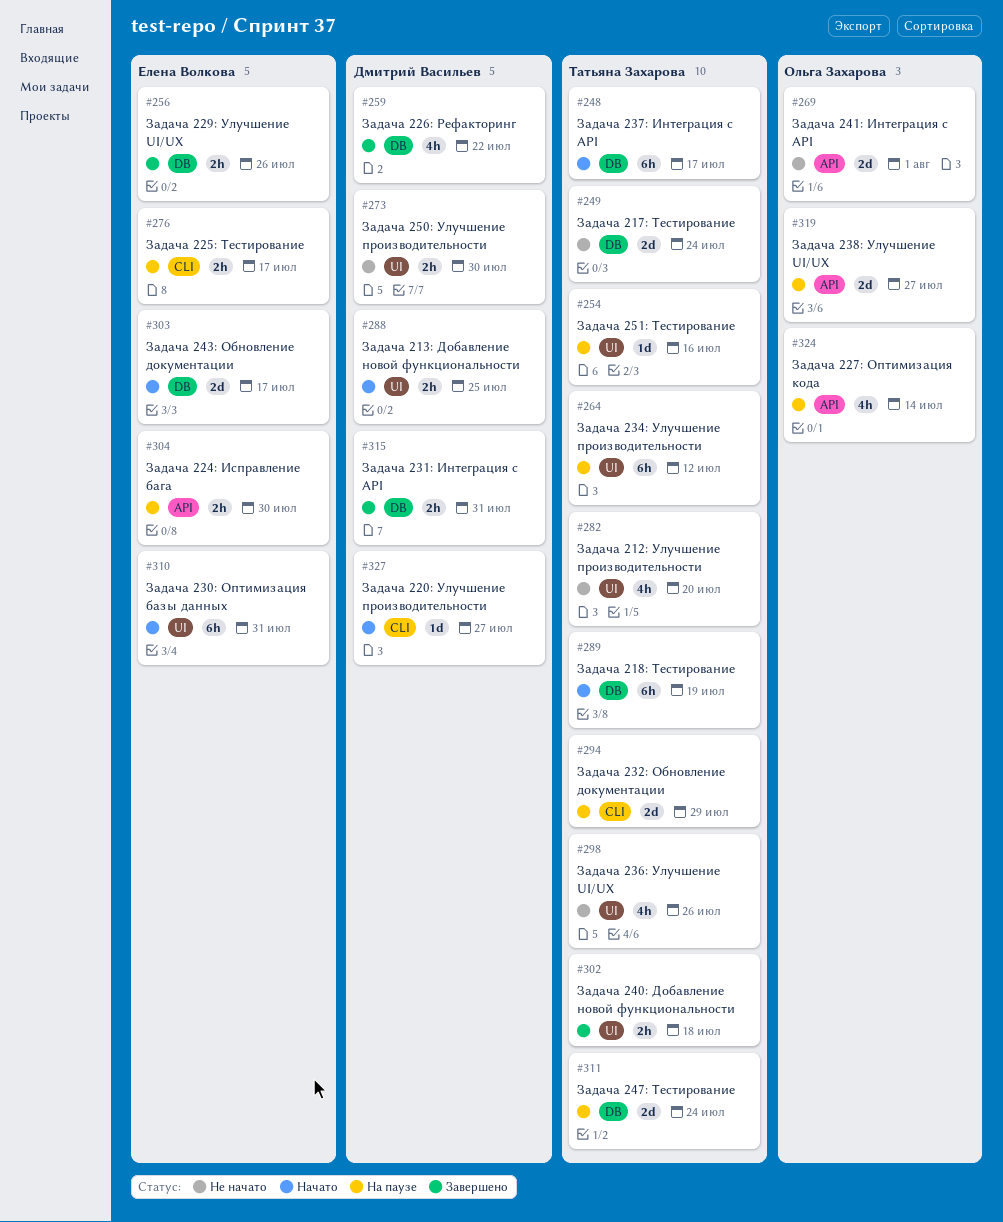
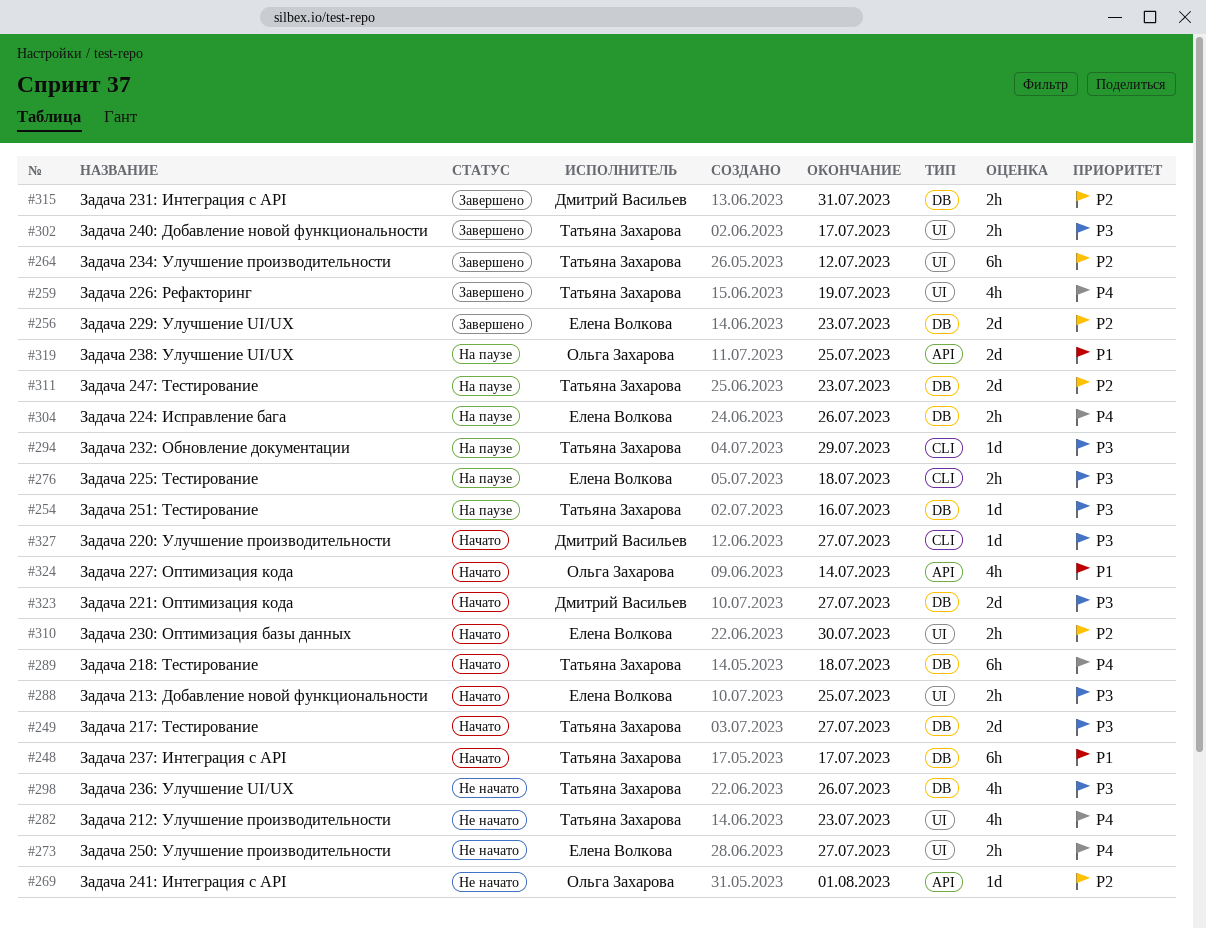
#249, status: Не начато -> Начато
#249, due: Jul 24 -> Jul 27
#254, label: UI -> DB
#256, estimate: 2h -> 2d
#256, due: Jul 26 -> Jul 23
#259, owner: Дмитрий Васильев -> Татьяна Захарова
#259, label: DB -> UI
#259, due: Jul 22 -> Jul 19
#264, status: На паузе -> Завершено
#269, estimate: 2d -> 1d
#273, owner: Дмитрий Васильев -> Елена Волкова
#273, due: Jul 30 -> Jul 27
#276, due: Jul 17 -> Jul 18
#282, due: Jul 20 -> Jul 23
#288, owner: Дмитрий Васильев -> Елена Волкова
#289, due: Jul 19 -> Jul 18
#294, estimate: 2d -> 1d
#298, label: UI -> DB
#302, due: Jul 18 -> Jul 17
#303: present -> none
#304, label: API -> DB
#304, due: Jul 30 -> Jul 26
#310, estimate: 6h -> 2h
#310, due: Jul 31 -> Jul 30
#311, due: Jul 24 -> Jul 23
#319, due: Jul 27 -> Jul 25
#323: none -> present
#324, status: На паузе -> Начато

